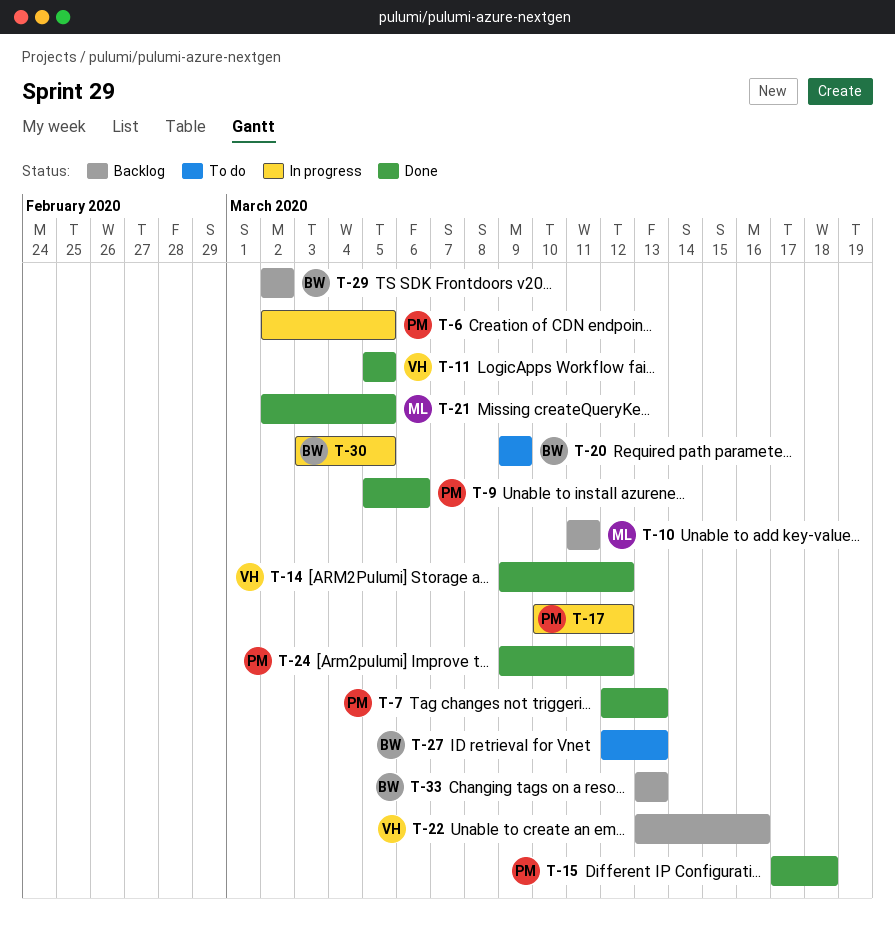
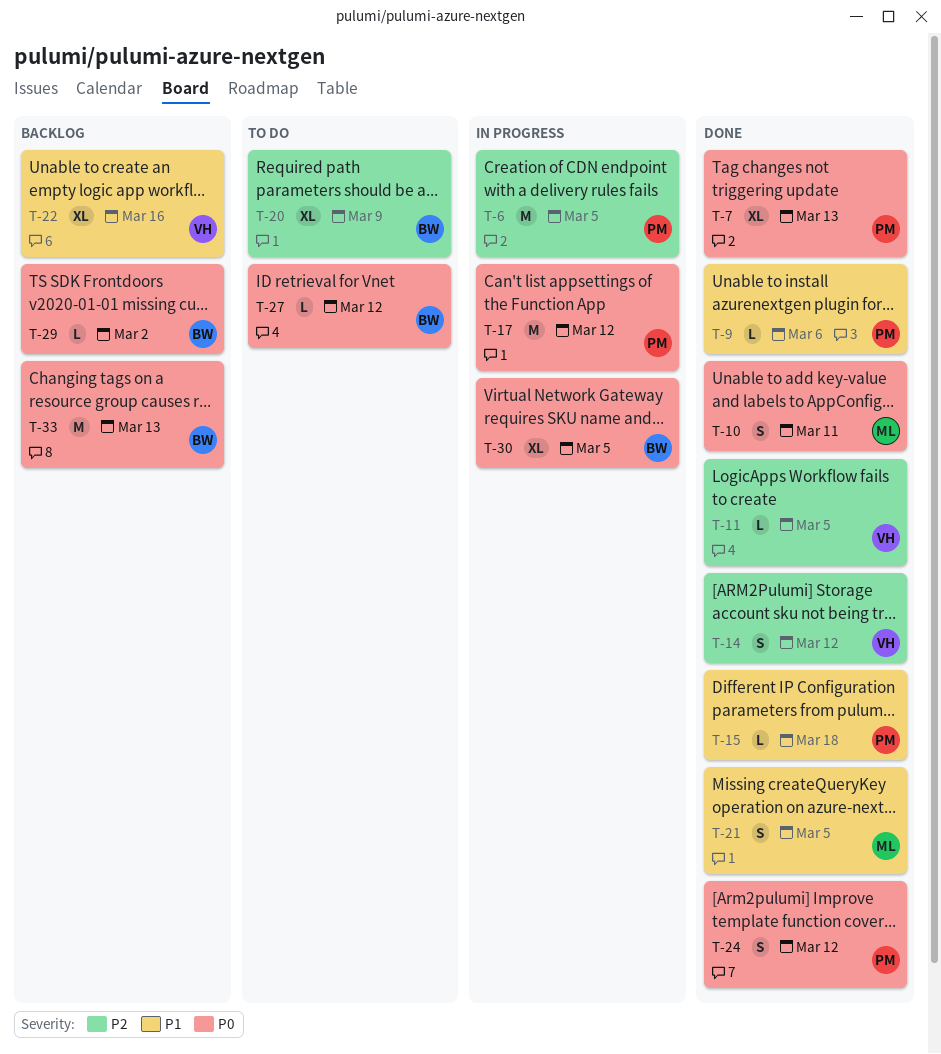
T-10, status: Backlog -> Done
T-27, due: Mar 13 -> Mar 12

